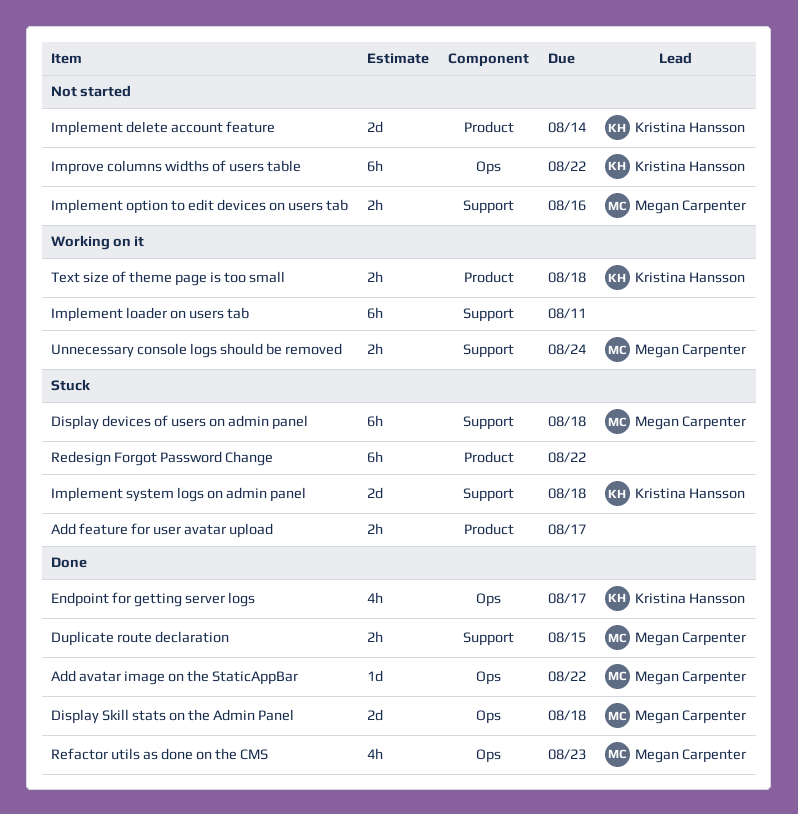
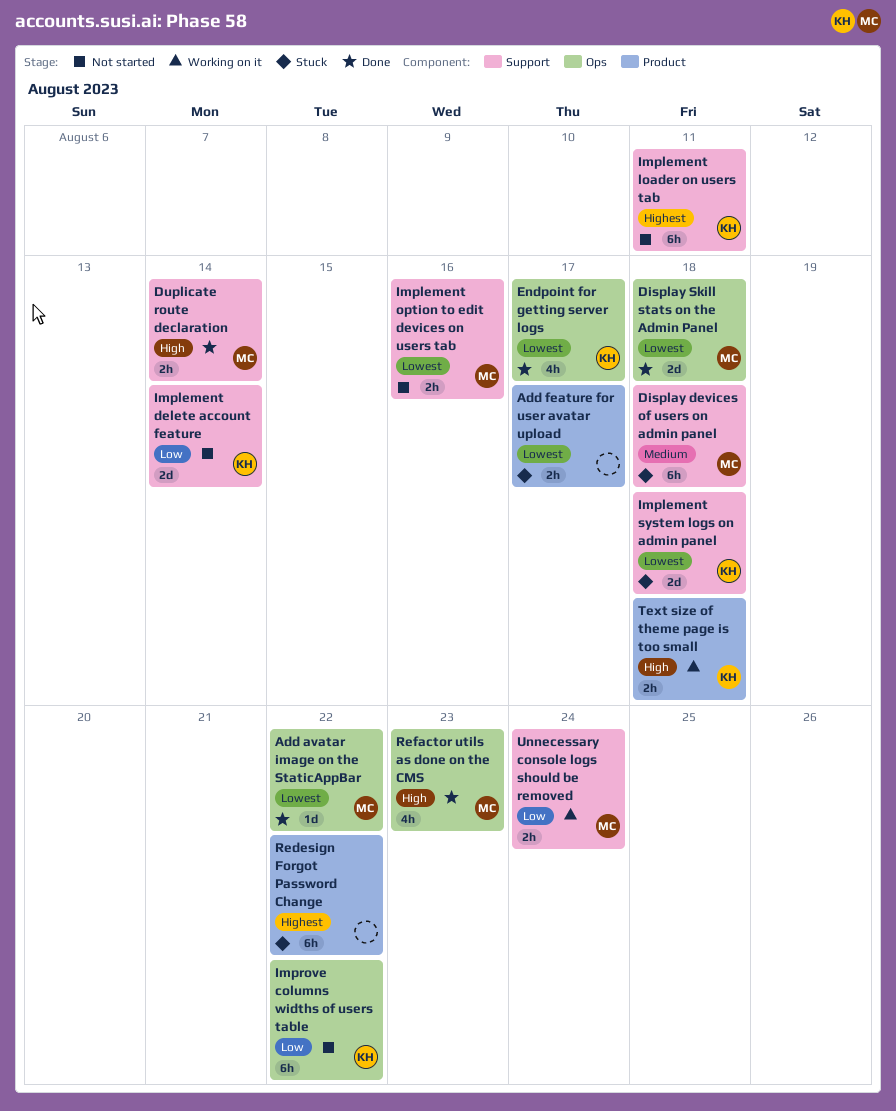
Duplicate route declaration, due: Aug 15 -> Aug 14
Implement delete account feature, label: Product -> Support
Implement loader on users tab, status: Working on it -> Not started
Implement loader on users tab, owner: none -> Kristina Hansson

